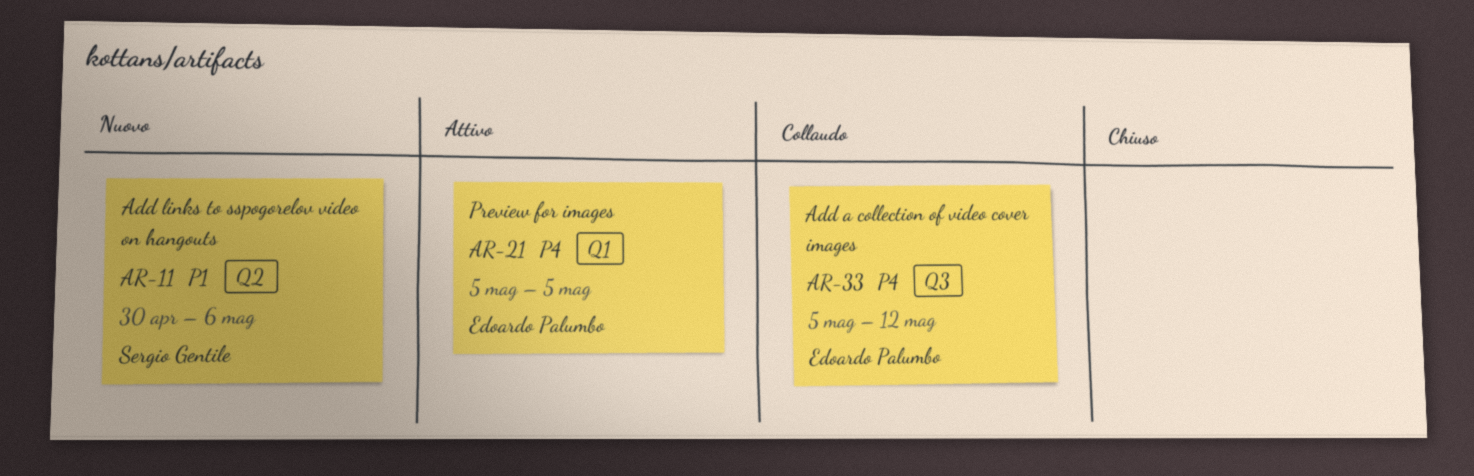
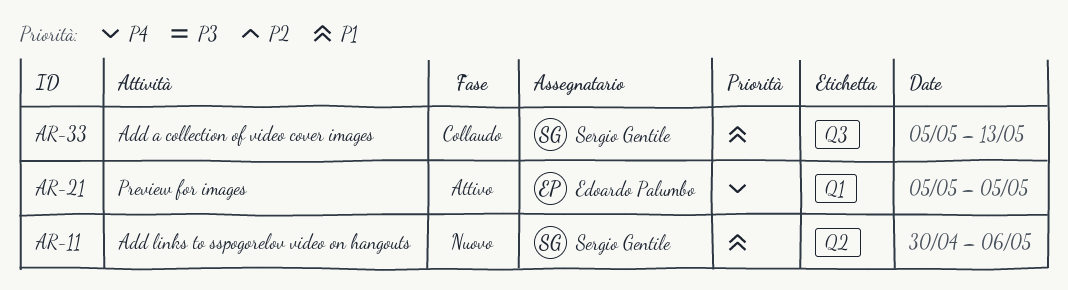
AR-33, owner: Edoardo Palumbo -> Sergio Gentile
AR-33, priority: P4 -> P1
AR-33, due: May 12 -> May 13

